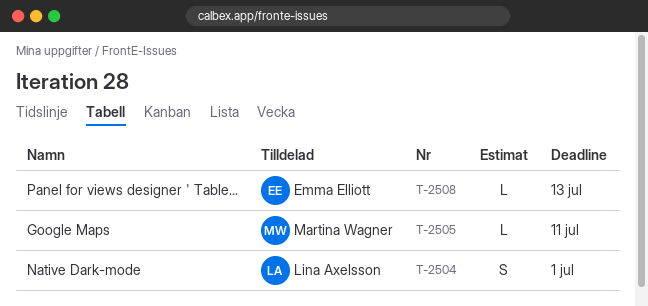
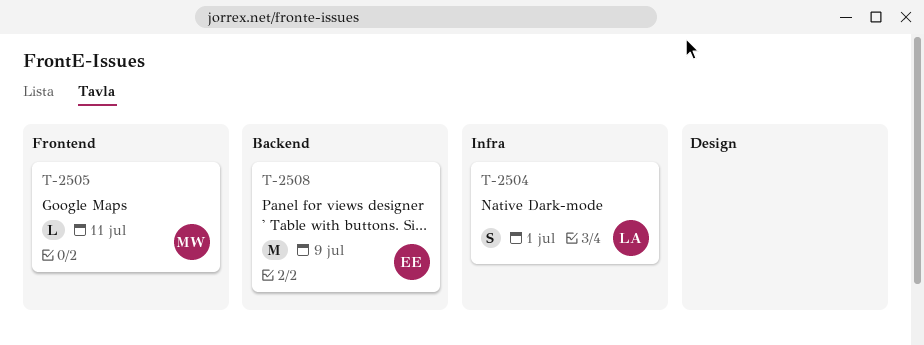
T-2508, estimate: L -> M
T-2508, due: Jul 13 -> Jul 9

